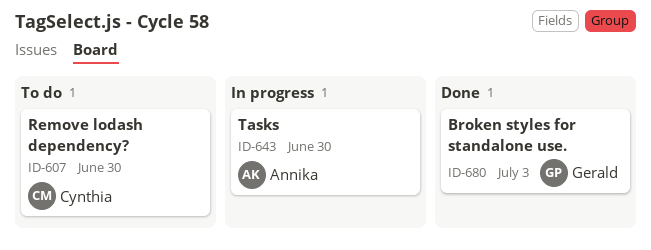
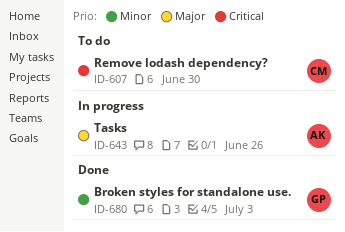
ID-643, due: Jun 30 -> Jun 26

